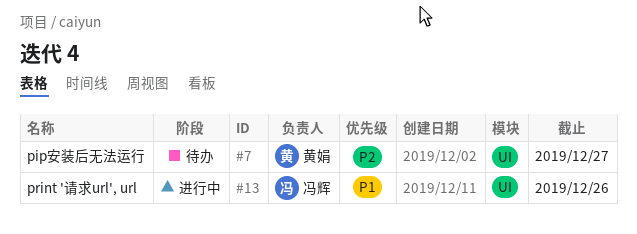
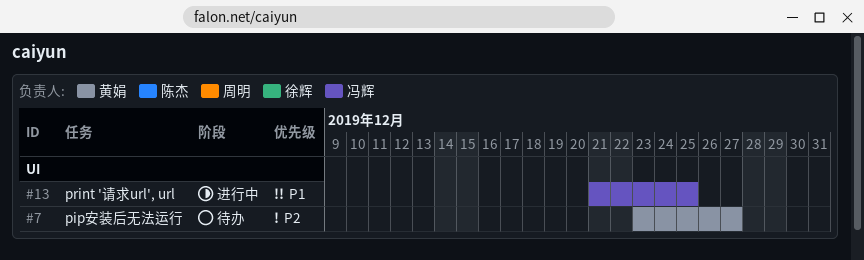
#13, due: Dec 26 -> Dec 25

